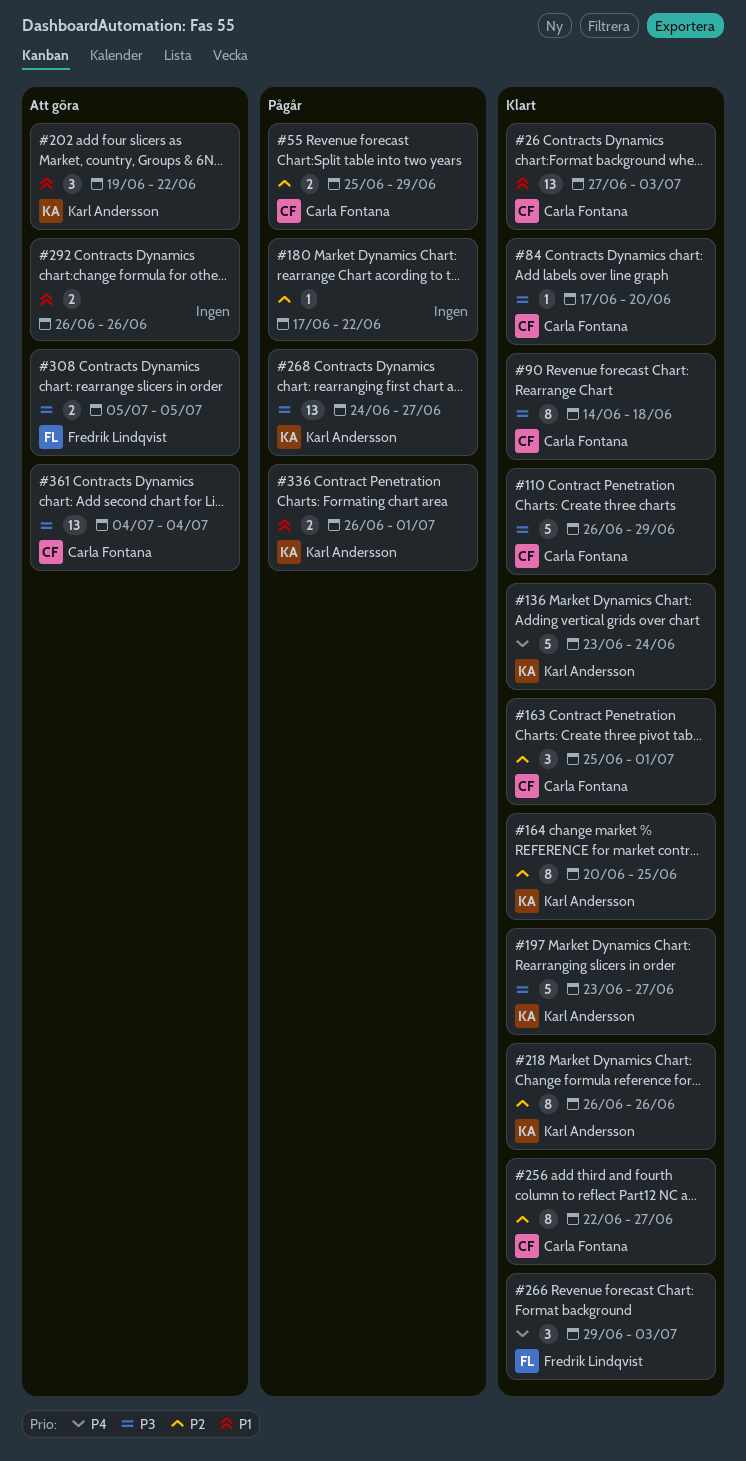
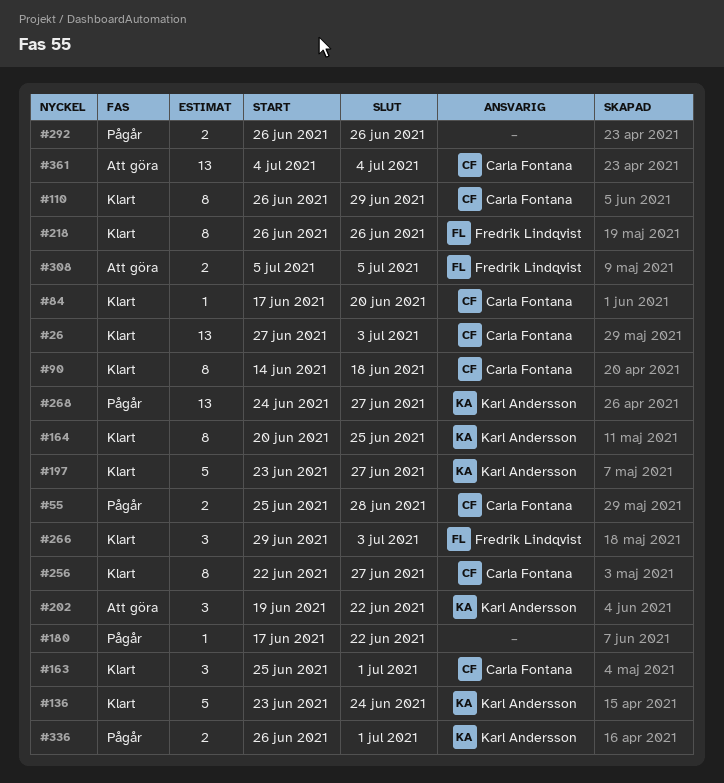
#55, due: Jun 29 -> Jun 28
#110, estimate: 5 -> 8
#218, owner: Karl Andersson -> Fredrik Lindqvist
#292, status: Att göra -> Pågår

